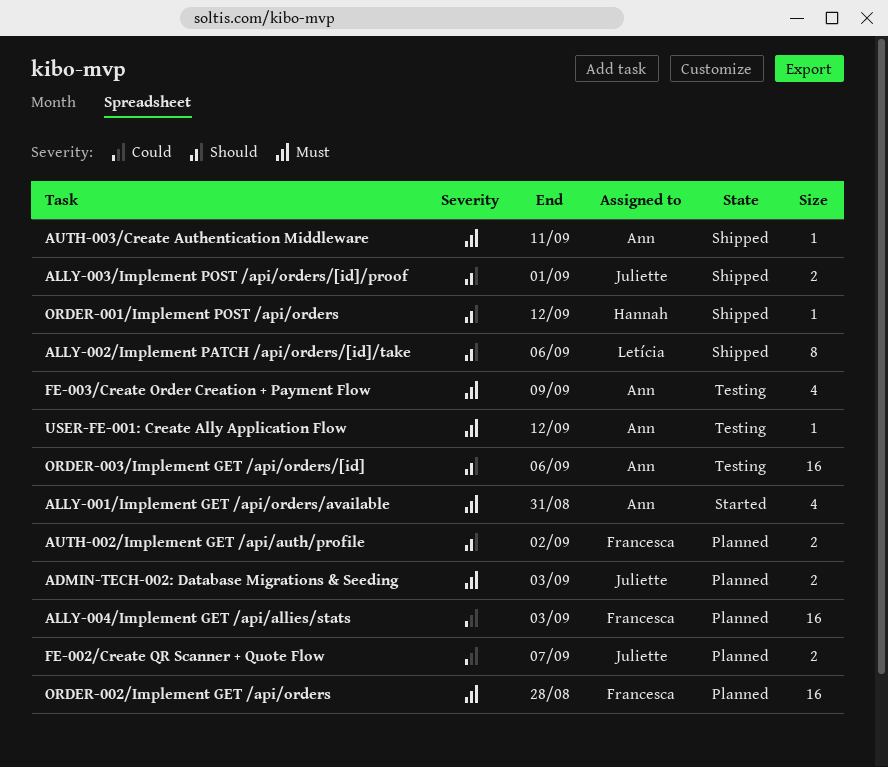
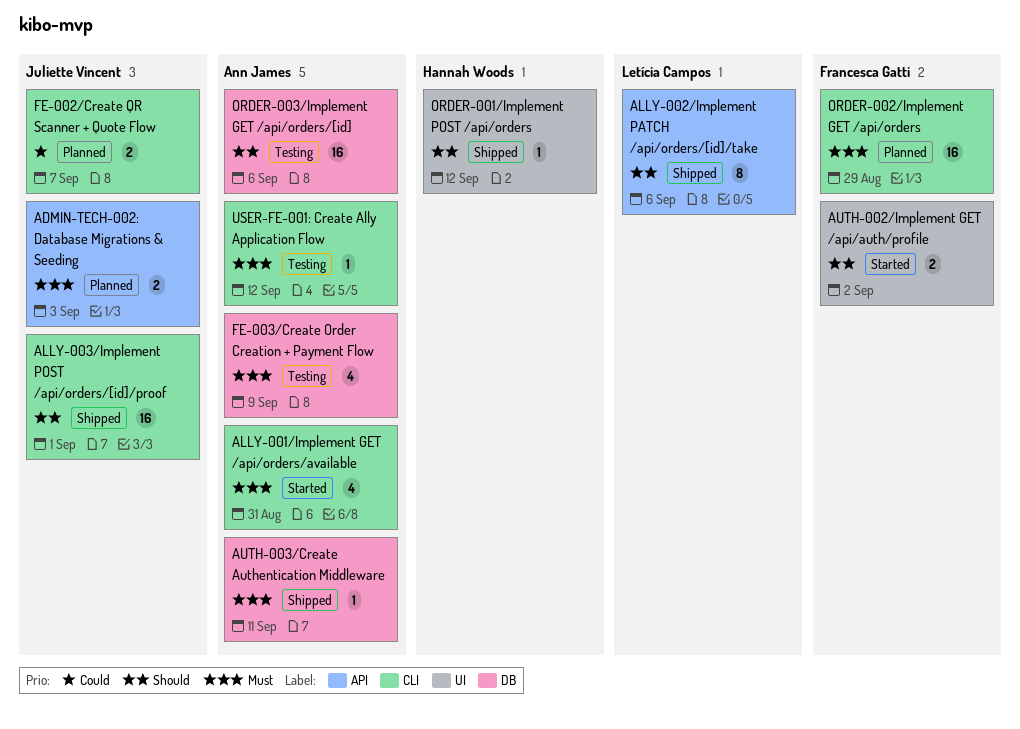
ALLY-003/Implement POST /api/orders/[id]/proof, estimate: 2 -> 16
ALLY-004/Implement GET /api/allies/stats: present -> none
AUTH-002/Implement GET /api/auth/profile, status: Planned -> Started
ORDER-002/Implement GET /api/orders, due: Aug 28 -> Aug 29

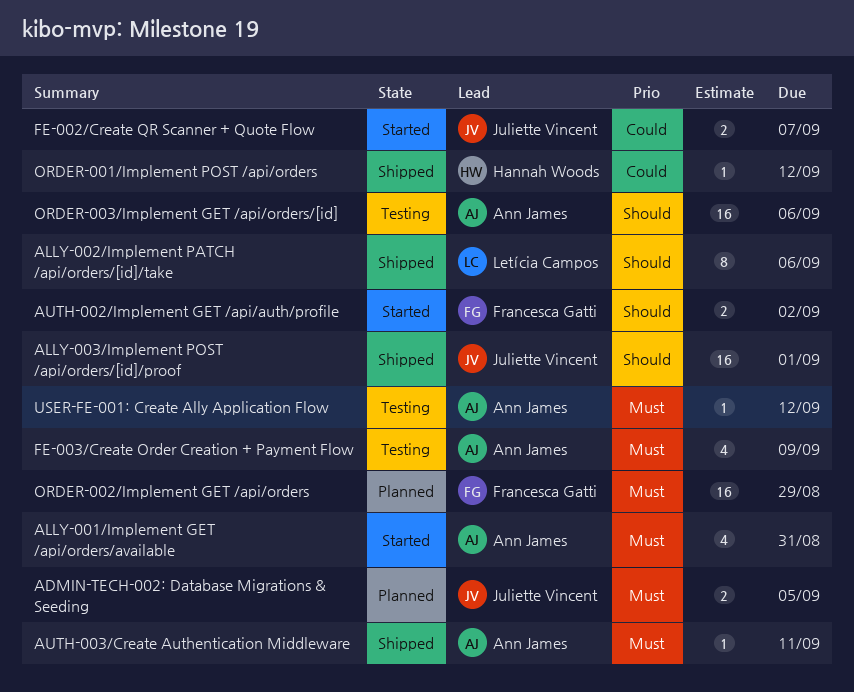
ADMIN-TECH-002: Database Migrations & Seeding, due: Sep 3 -> Sep 5
FE-002/Create QR Scanner + Quote Flow, status: Planned -> Started
ORDER-001/Implement POST /api/orders, priority: Should -> Could

